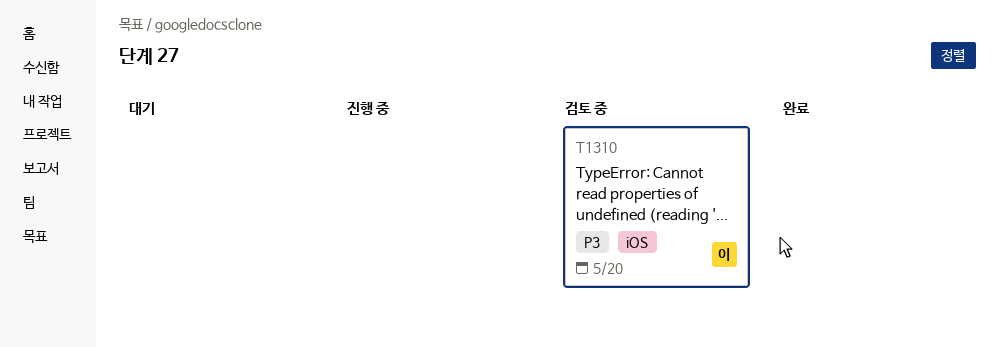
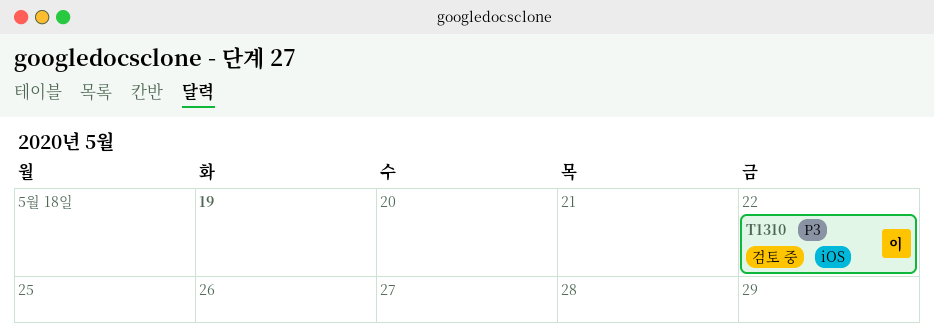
T1310, due: May 20 -> May 22

